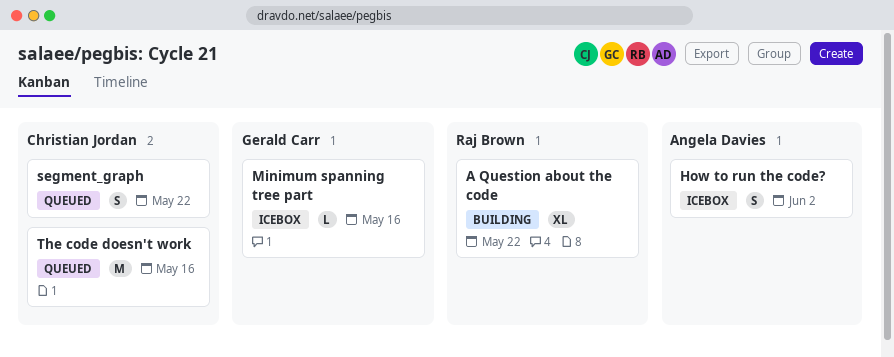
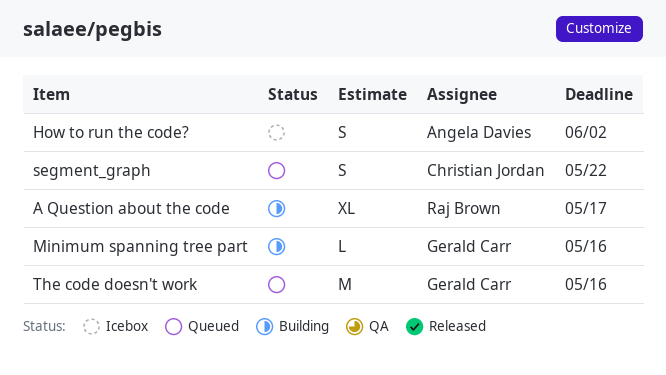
A Question about the code, due: May 22 -> May 17
Minimum spanning tree part, status: Icebox -> Building
The code doesn't work, owner: Christian Jordan -> Gerald Carr

